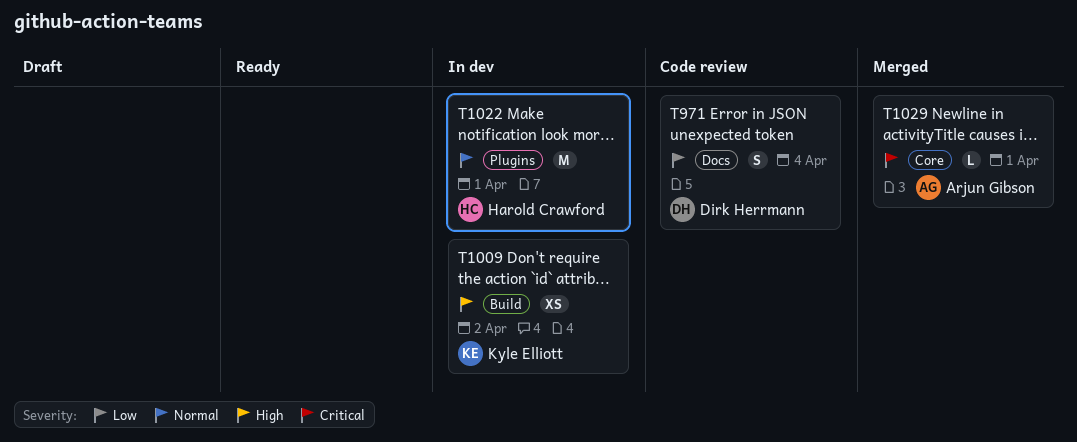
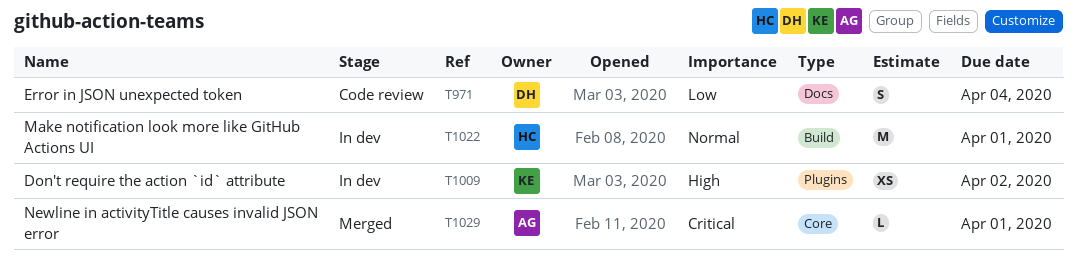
T1009, label: Build -> Plugins
T1022, label: Plugins -> Build

